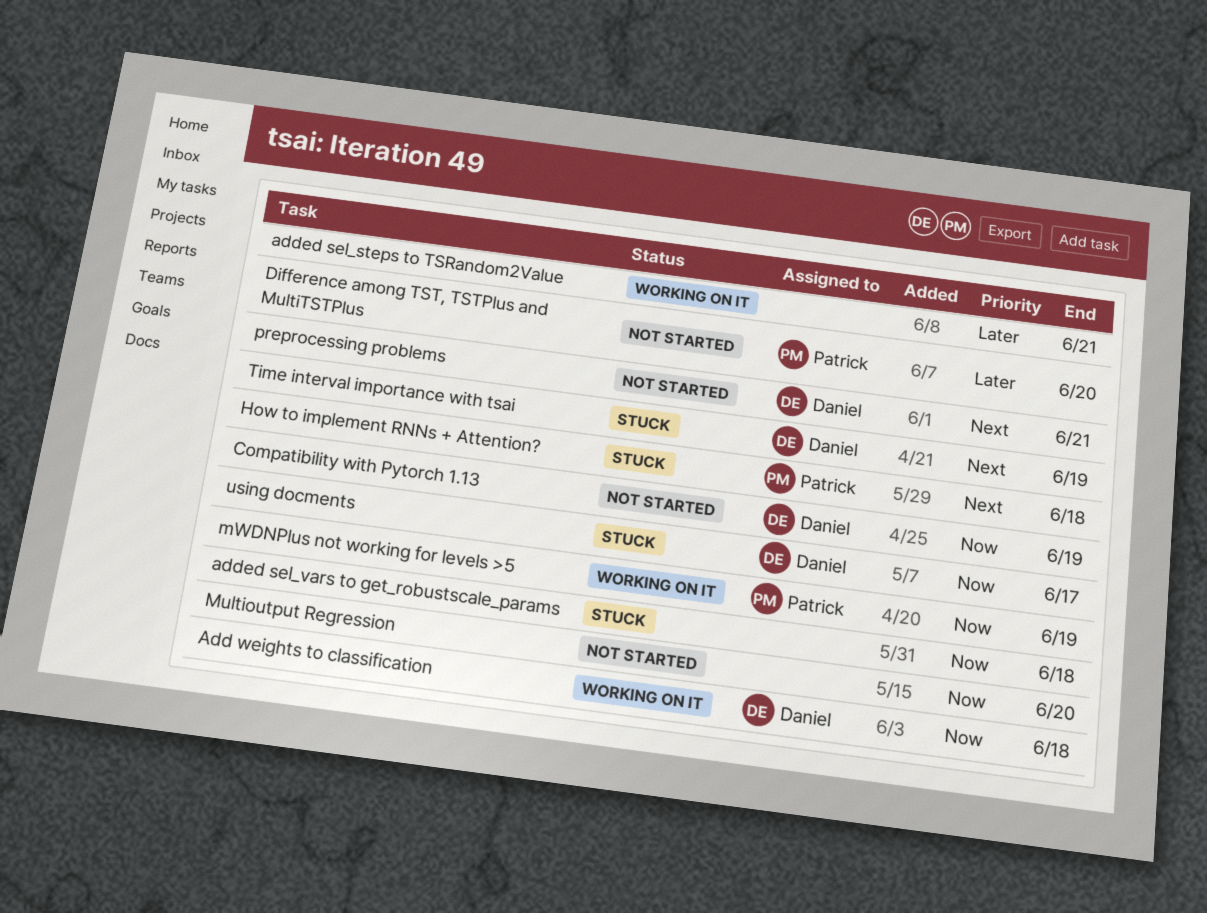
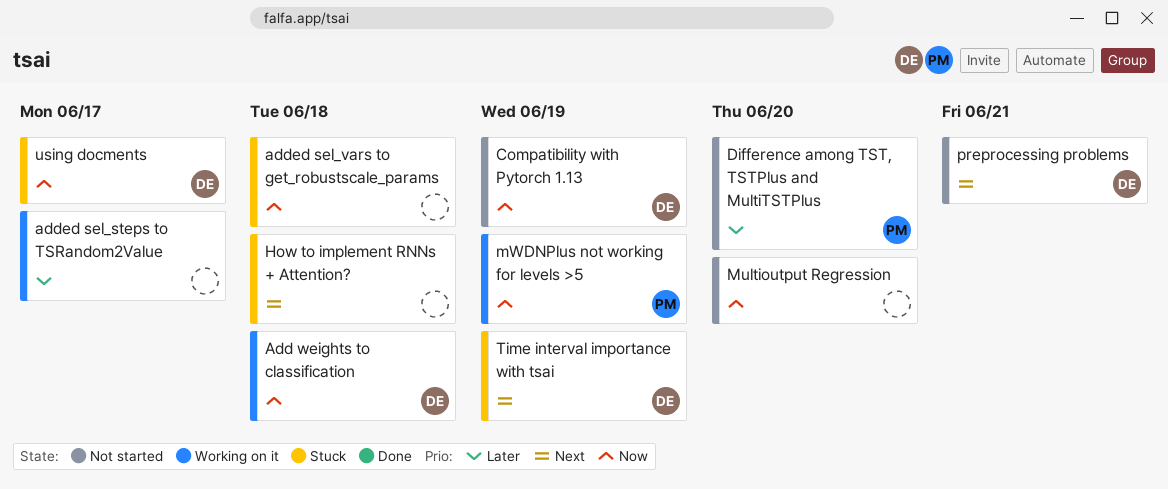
added sel_steps to TSRandom2Value, due: Jun 21 -> Jun 17
How to implement RNNs + Attention?, owner: Patrick -> none

